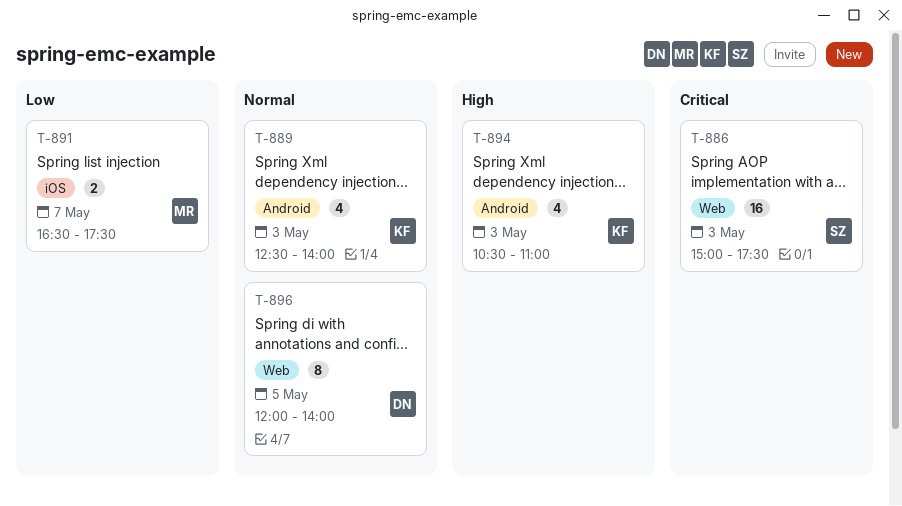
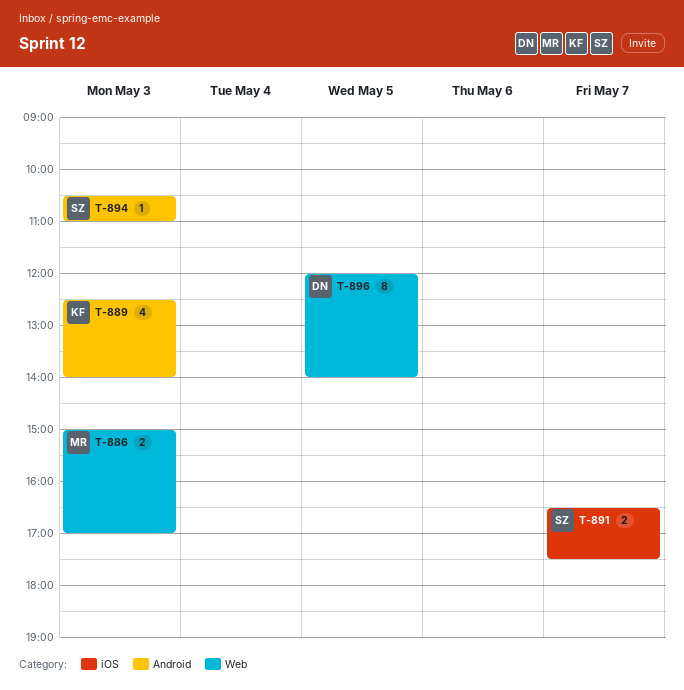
T-886, owner: SZ -> MR
T-886, estimate: 16 -> 2
T-886, ends: 17:30 -> 17:00
T-891, owner: MR -> SZ
T-894, owner: KF -> SZ
T-894, estimate: 4 -> 1

